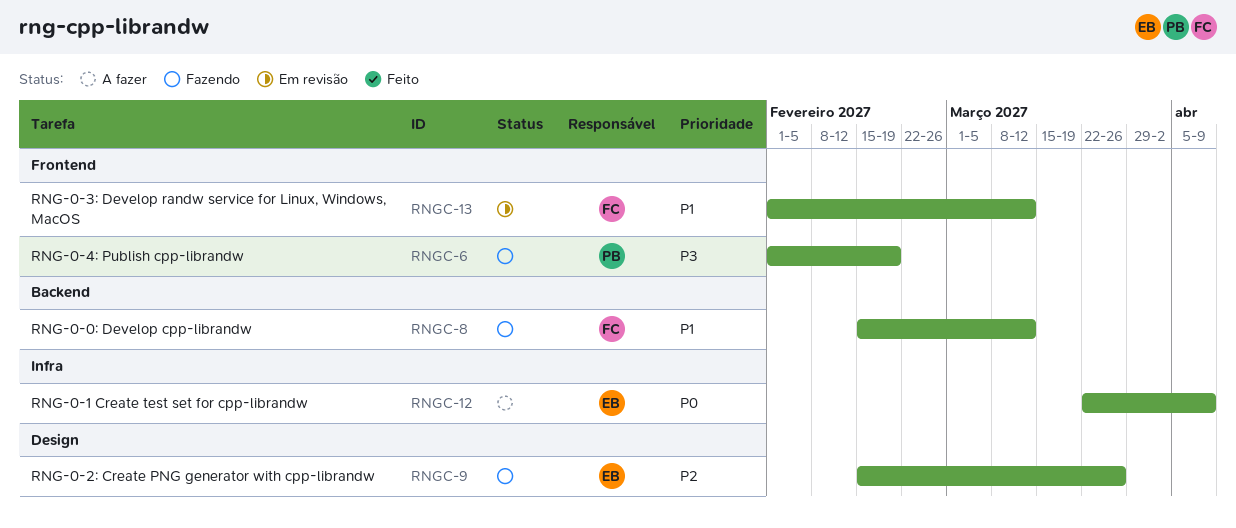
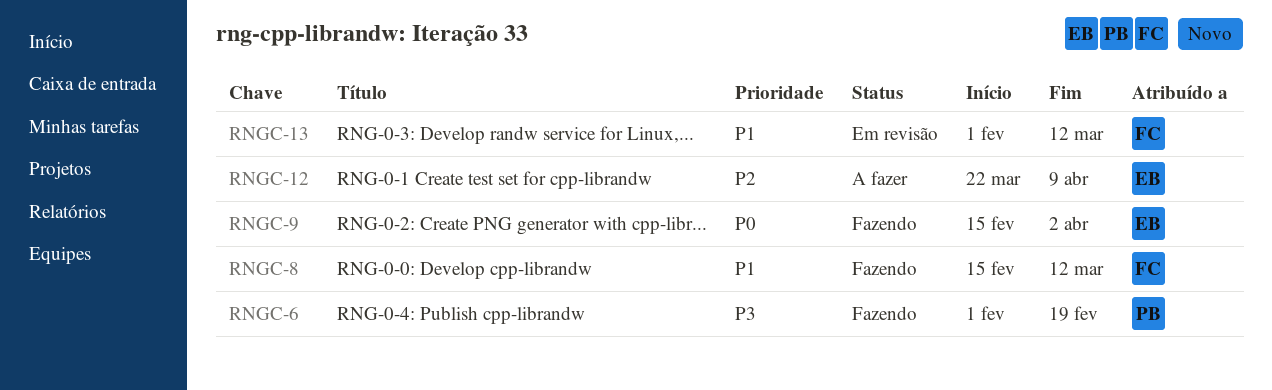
RNGC-9, priority: P2 -> P0
RNGC-9, due: Mar 26 -> Apr 2
RNGC-12, priority: P0 -> P2

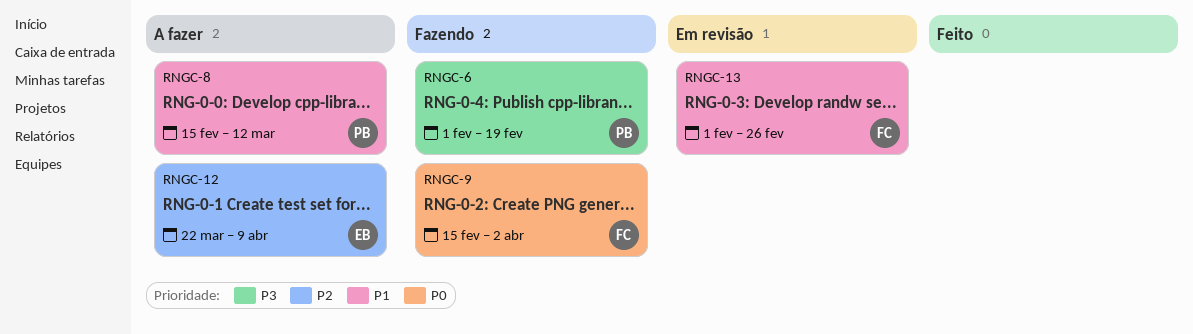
RNGC-8, status: Fazendo -> A fazer
RNGC-8, owner: FC -> PB
RNGC-9, owner: EB -> FC
RNGC-13, due: Mar 12 -> Feb 26

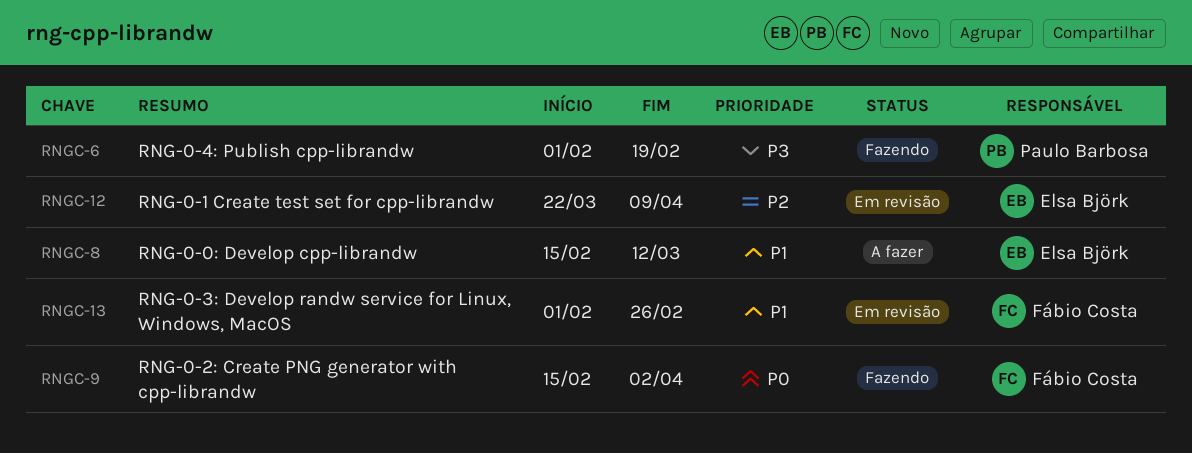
RNGC-8, owner: Paulo Barbosa -> Elsa Björk
RNGC-12, status: A fazer -> Em revisão

